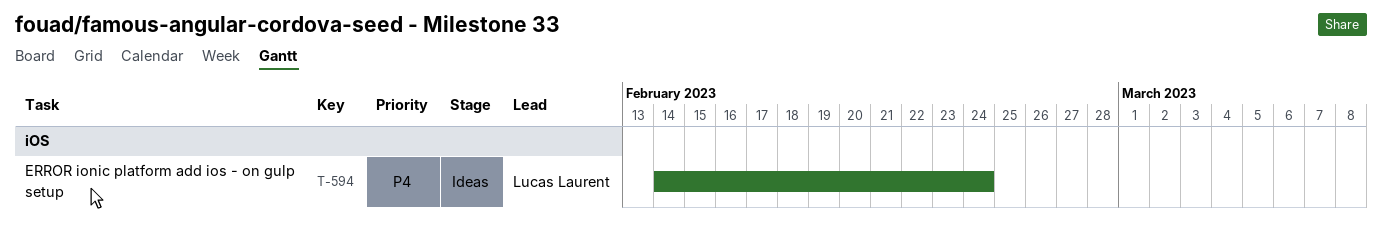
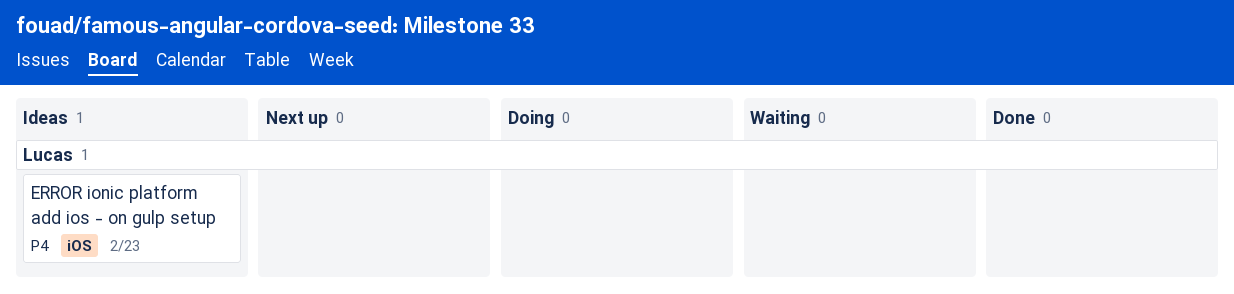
ERROR ionic platform add ios - on gulp setup, due: Feb 24 -> Feb 23

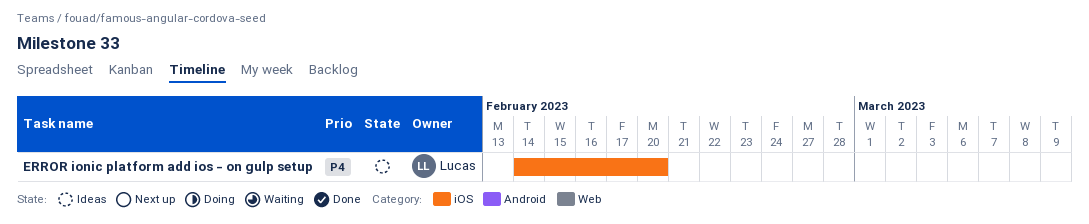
ERROR ionic platform add ios - on gulp setup, due: Feb 23 -> Feb 20

